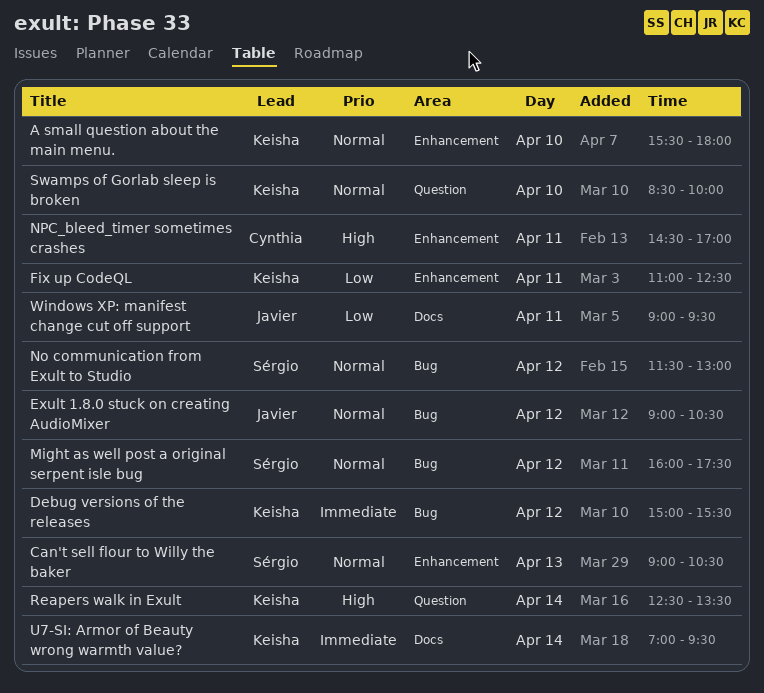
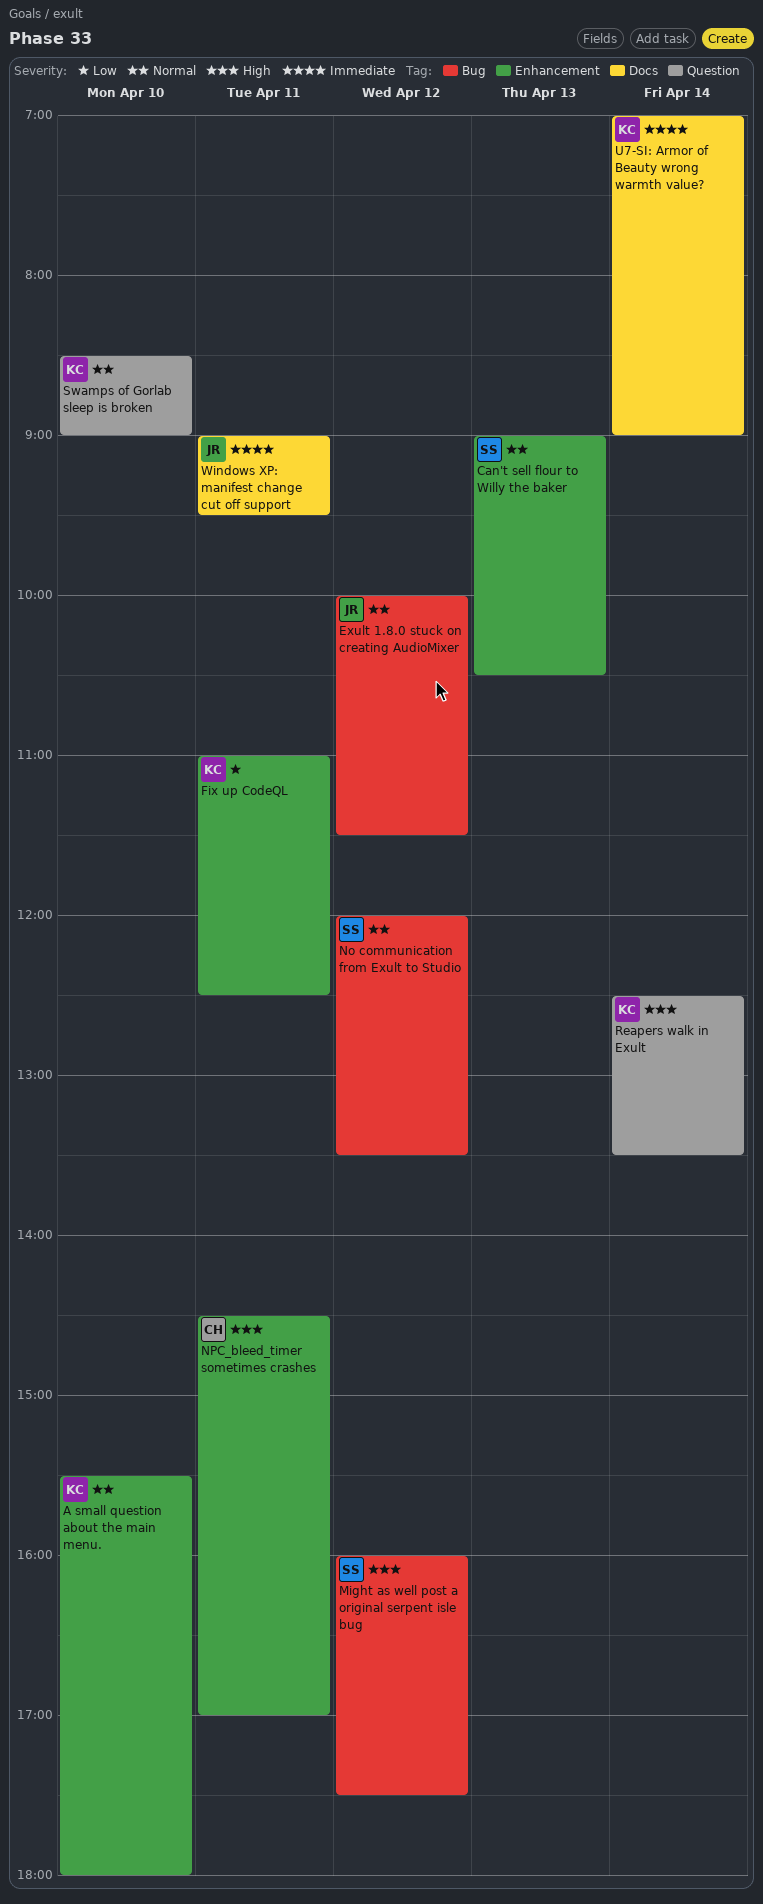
Debug versions of the releases: present -> none
Exult 1.8.0 stuck on creating AudioMixer, begins: 09:00 -> 10:00
Exult 1.8.0 stuck on creating AudioMixer, ends: 10:30 -> 11:30
Might as well post a original serpent isle bug, priority: Normal -> High
No communication from Exult to Studio, begins: 11:30 -> 12:00
No communication from Exult to Studio, ends: 13:00 -> 13:30
Swamps of Gorlab sleep is broken, ends: 10:00 -> 09:00
U7-SI: Armor of Beauty wrong warmth value?, ends: 09:30 -> 09:00
Windows XP: manifest change cut off support, priority: Low -> Immediate

